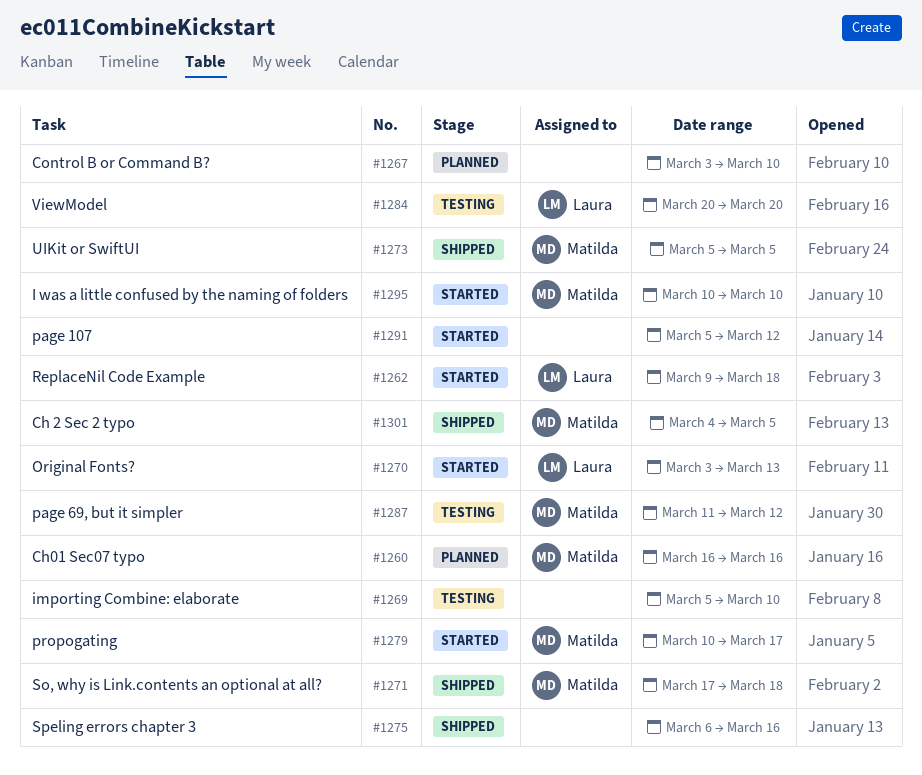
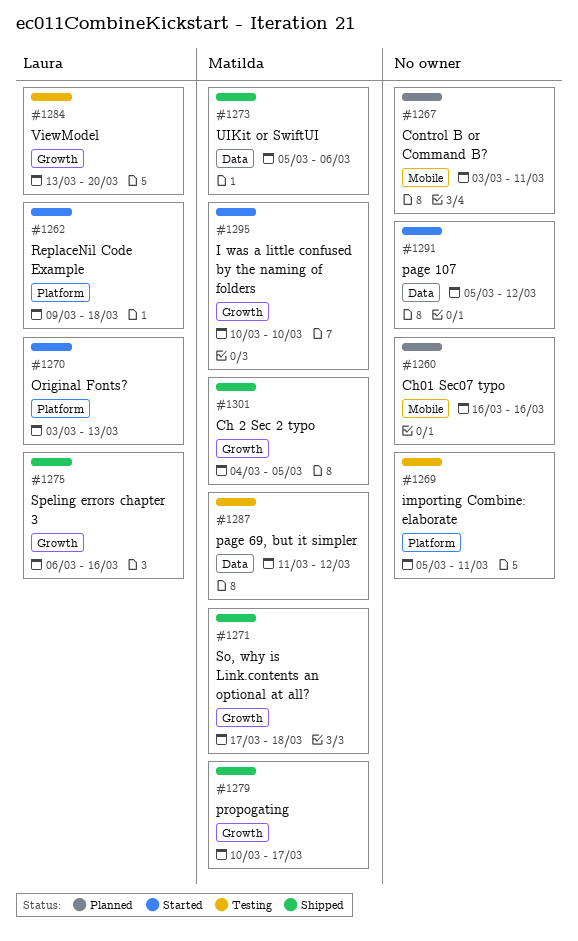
#1260, owner: Matilda -> none
#1267, due: Mar 10 -> Mar 11
#1269, due: Mar 10 -> Mar 11
#1273, due: Mar 5 -> Mar 6
#1275, owner: none -> Laura
#1279, status: Started -> Shipped
#1284, start: Mar 20 -> Mar 13

